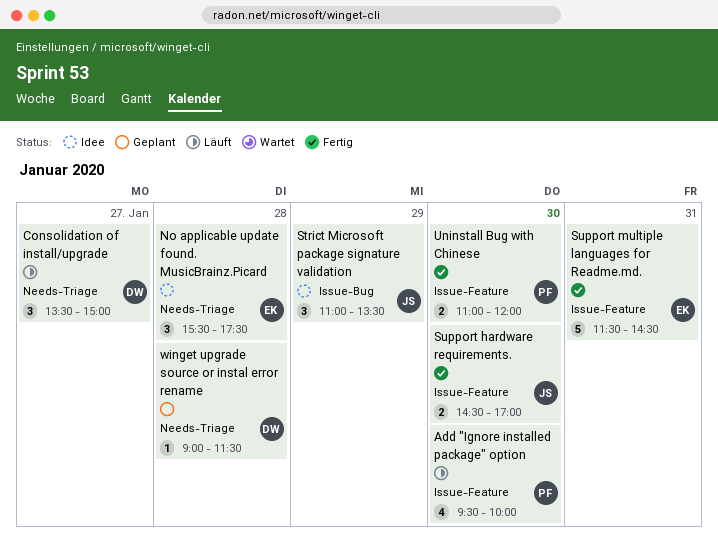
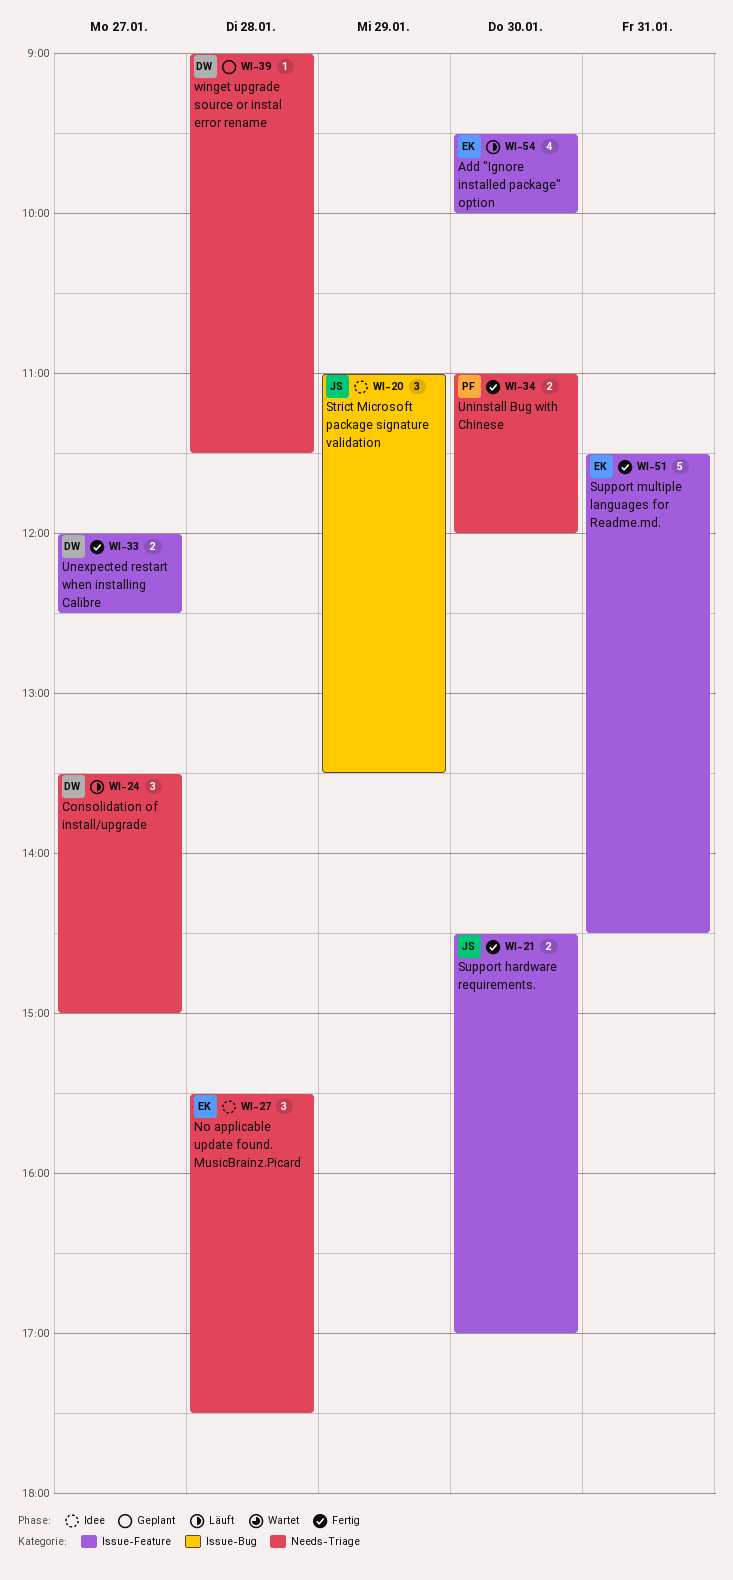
Add "Ignore installed package" option, owner: PF -> EK
Unexpected restart when installing Calibre: none -> present
Uninstall Bug with Chinese, label: Issue-Feature -> Needs-Triage

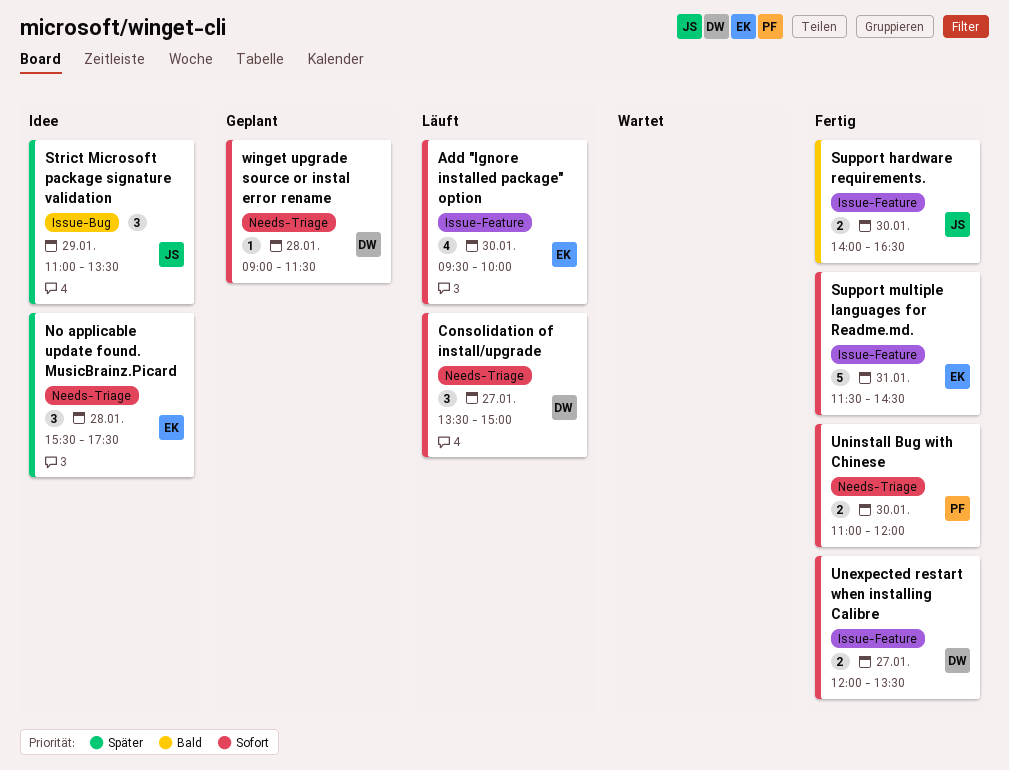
Support hardware requirements., begins: 14:30 -> 14:00
Support hardware requirements., ends: 17:00 -> 16:30
Unexpected restart when installing Calibre, ends: 12:30 -> 13:30

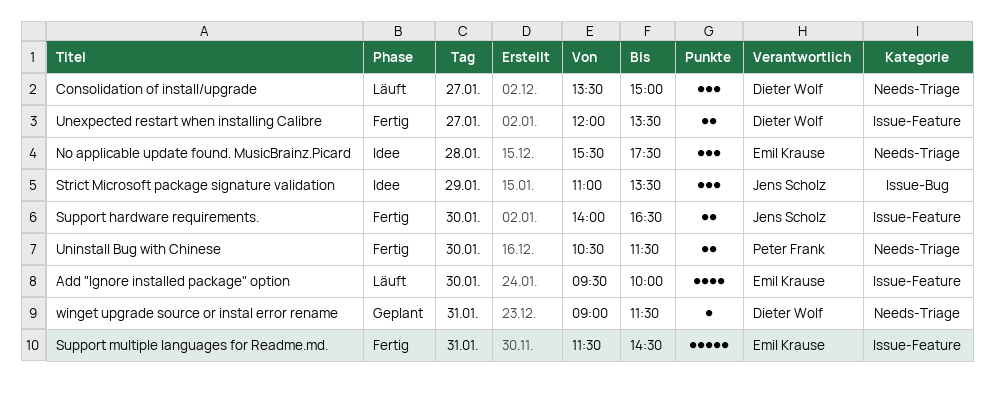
Uninstall Bug with Chinese, begins: 11:00 -> 10:30
Uninstall Bug with Chinese, ends: 12:00 -> 11:30
winget upgrade source or instal error rename, day: Jan 28 -> Jan 31

